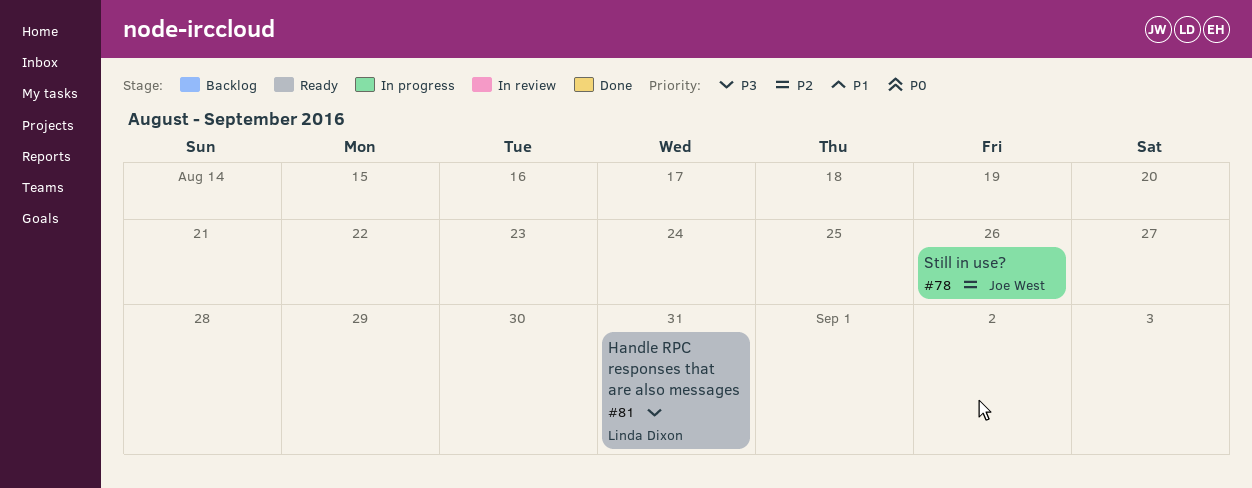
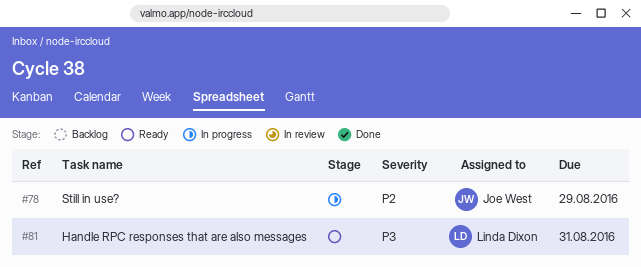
#78, due: Aug 26 -> Aug 29

